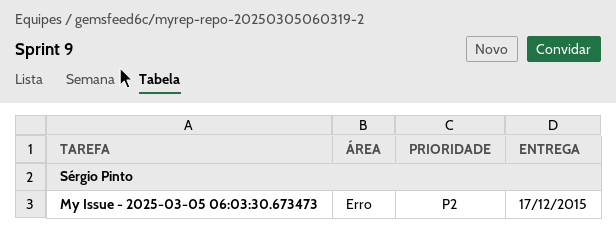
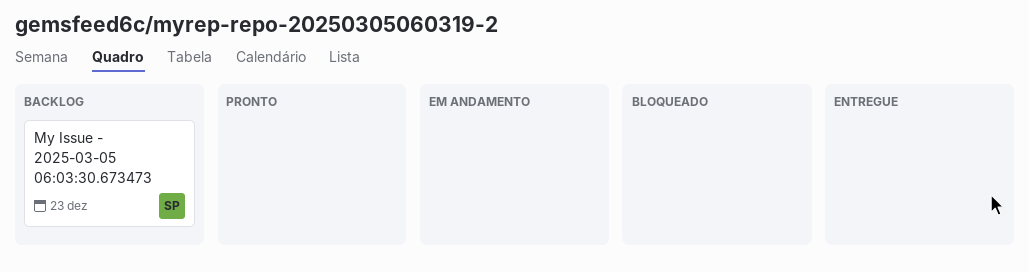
My Issue - 2025-03-05 06:03:30.673473, due: Dec 17 -> Dec 23

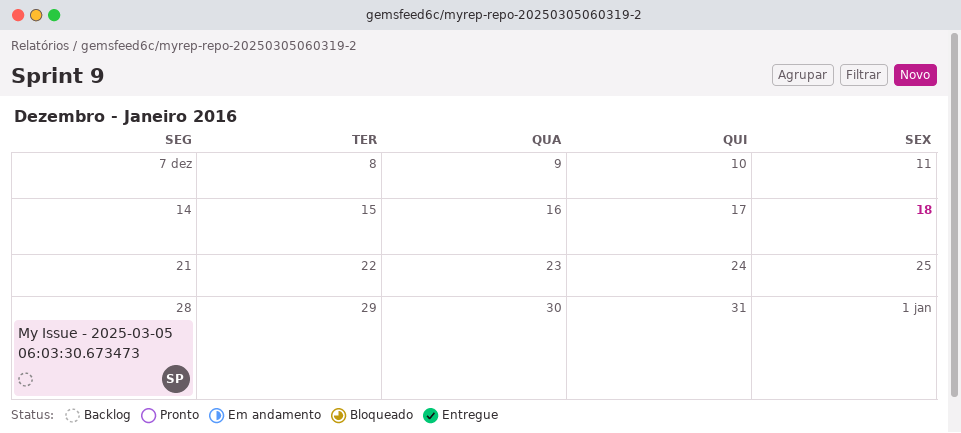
My Issue - 2025-03-05 06:03:30.673473, due: Dec 23 -> Dec 28

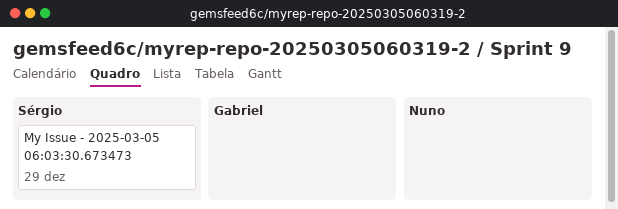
My Issue - 2025-03-05 06:03:30.673473, due: Dec 28 -> Dec 29

